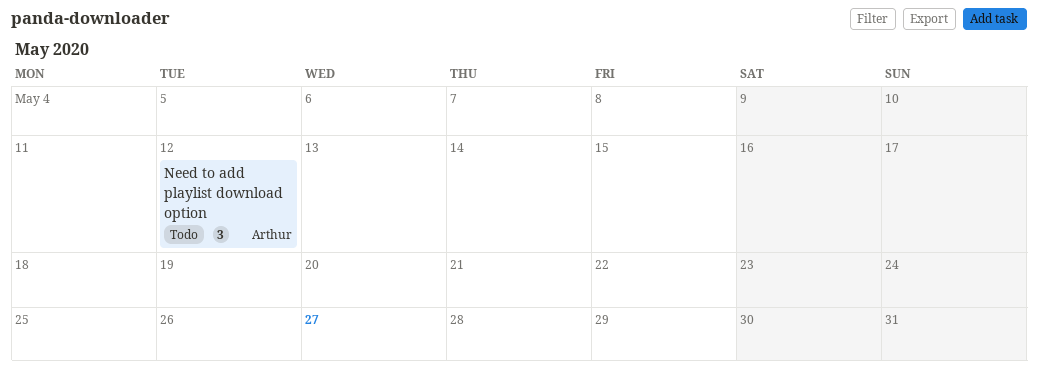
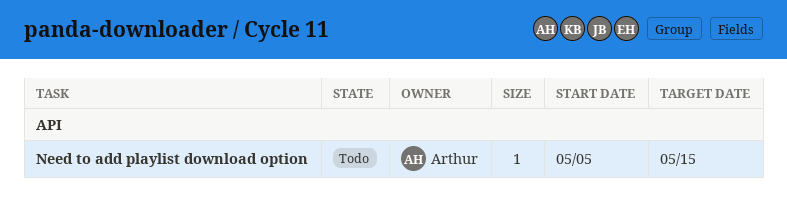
Need to add playlist download option, estimate: 3 -> 1
Need to add playlist download option, due: May 12 -> May 15

